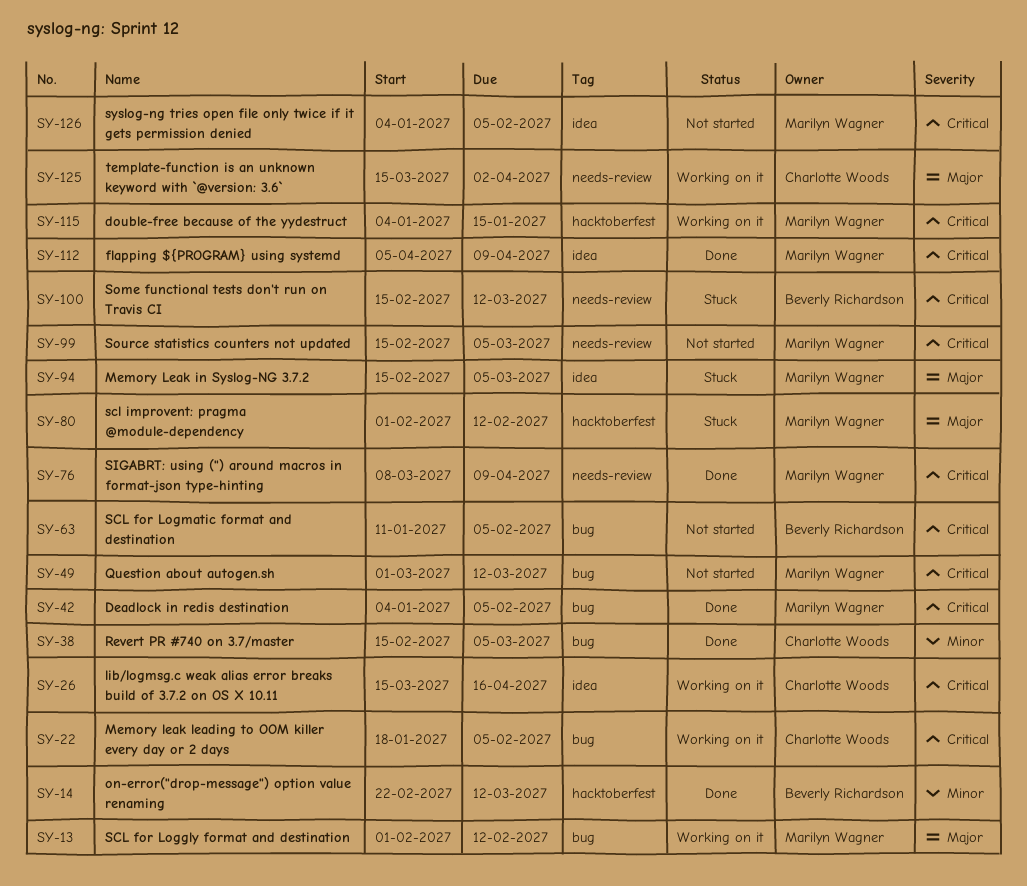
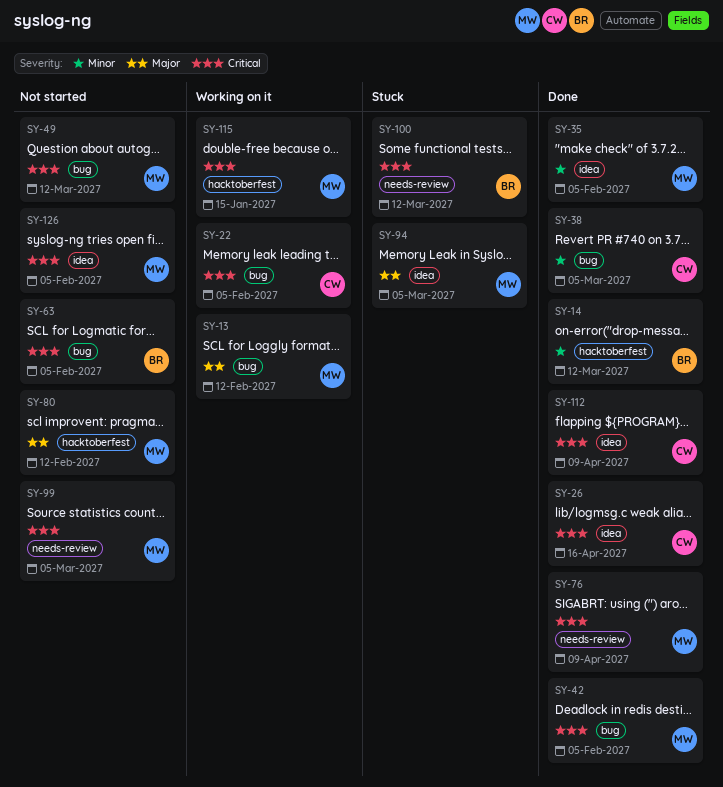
SY-26, status: Working on it -> Done
SY-35: none -> present
SY-80, status: Stuck -> Not started
SY-112, owner: Marilyn Wagner -> Charlotte Woods
SY-125: present -> none

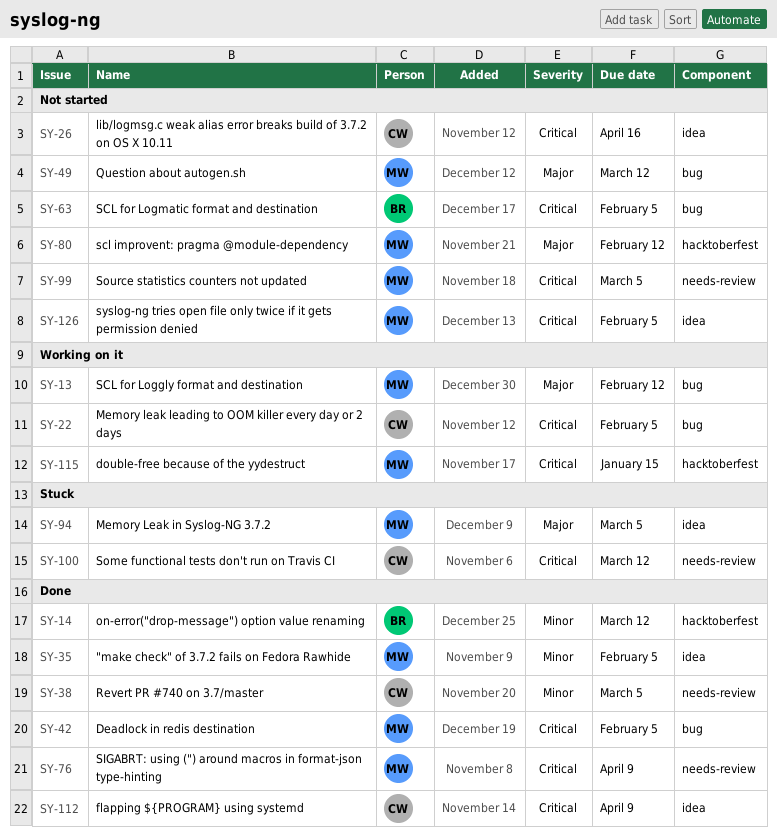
SY-26, status: Done -> Not started
SY-38, label: bug -> needs-review
SY-49, priority: Critical -> Major
SY-100, owner: BR -> CW

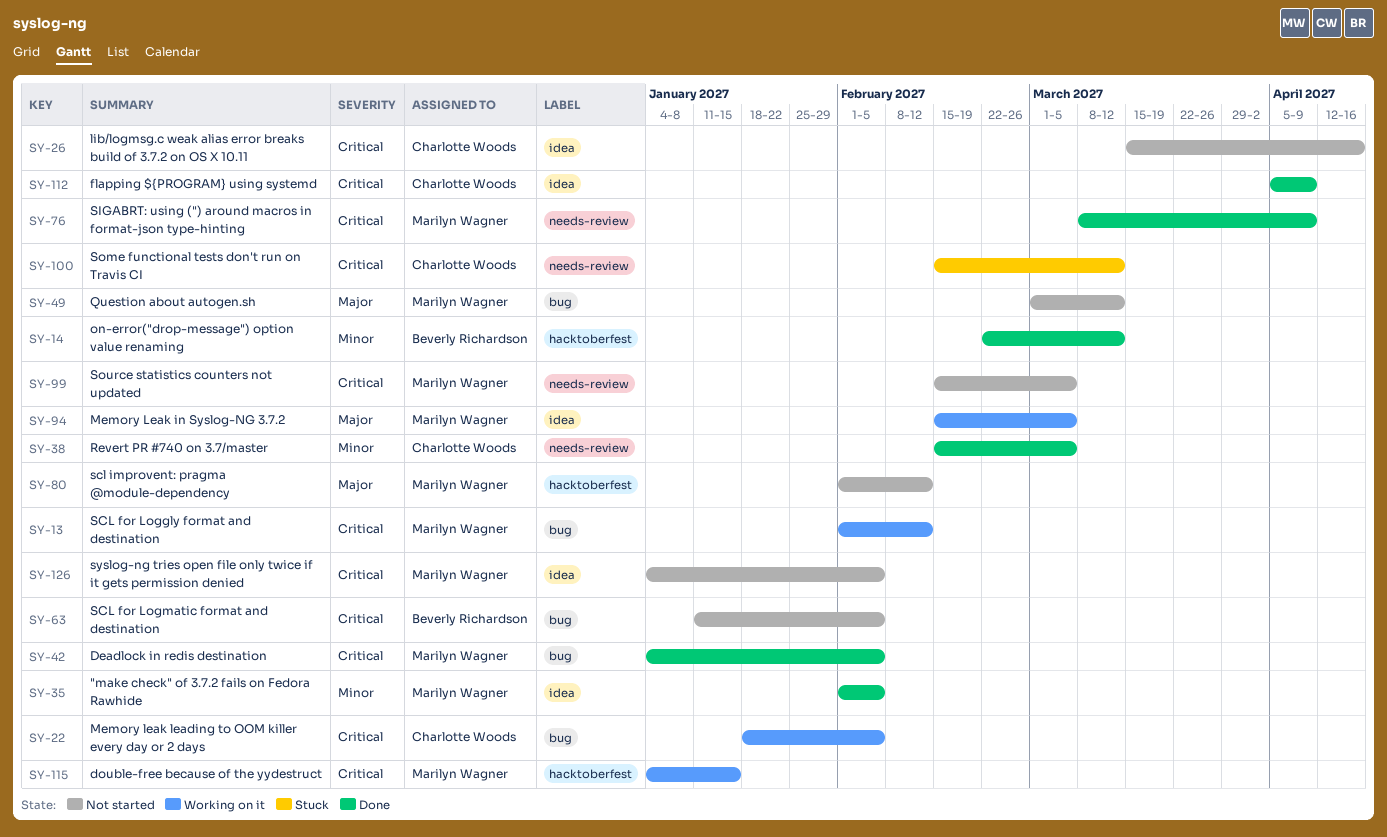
SY-13, priority: Major -> Critical
SY-94, status: Stuck -> Working on it

